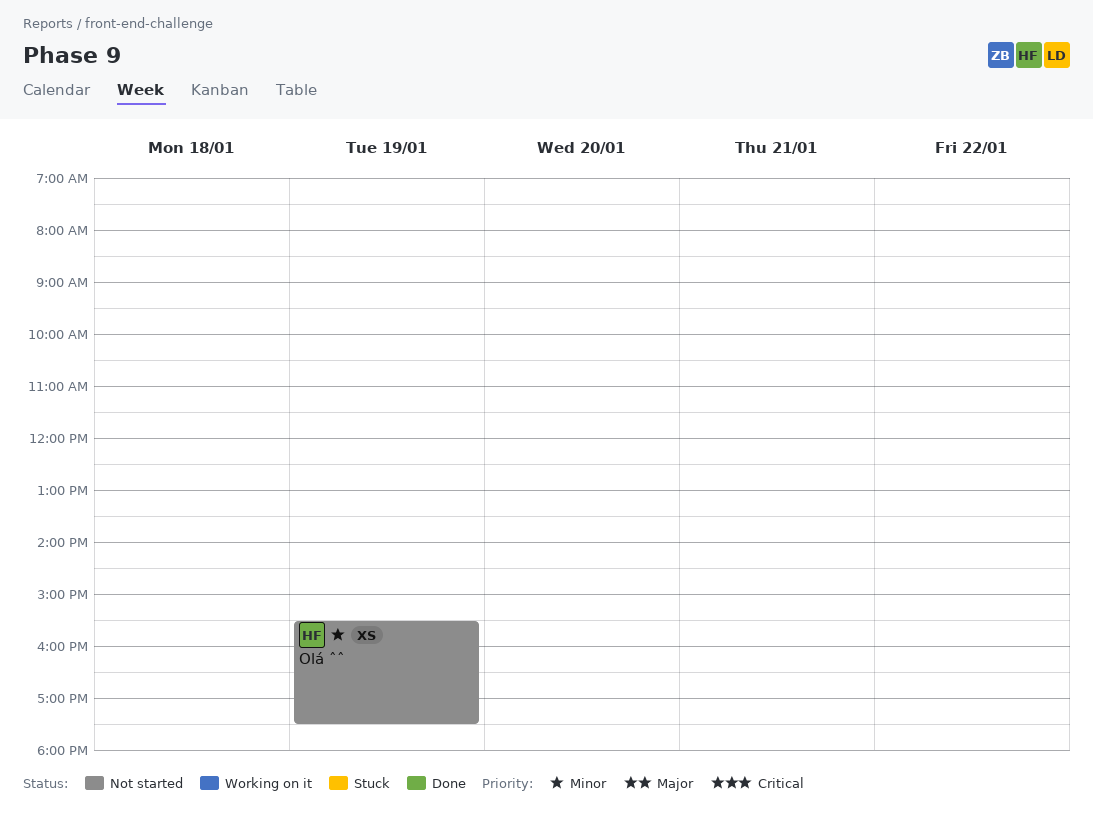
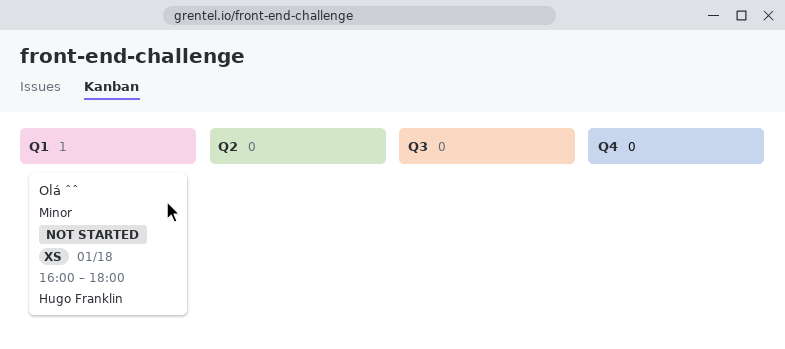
Olá ˆˆ, day: Jan 19 -> Jan 18
Olá ˆˆ, begins: 15:30 -> 16:00
Olá ˆˆ, ends: 17:30 -> 18:00

